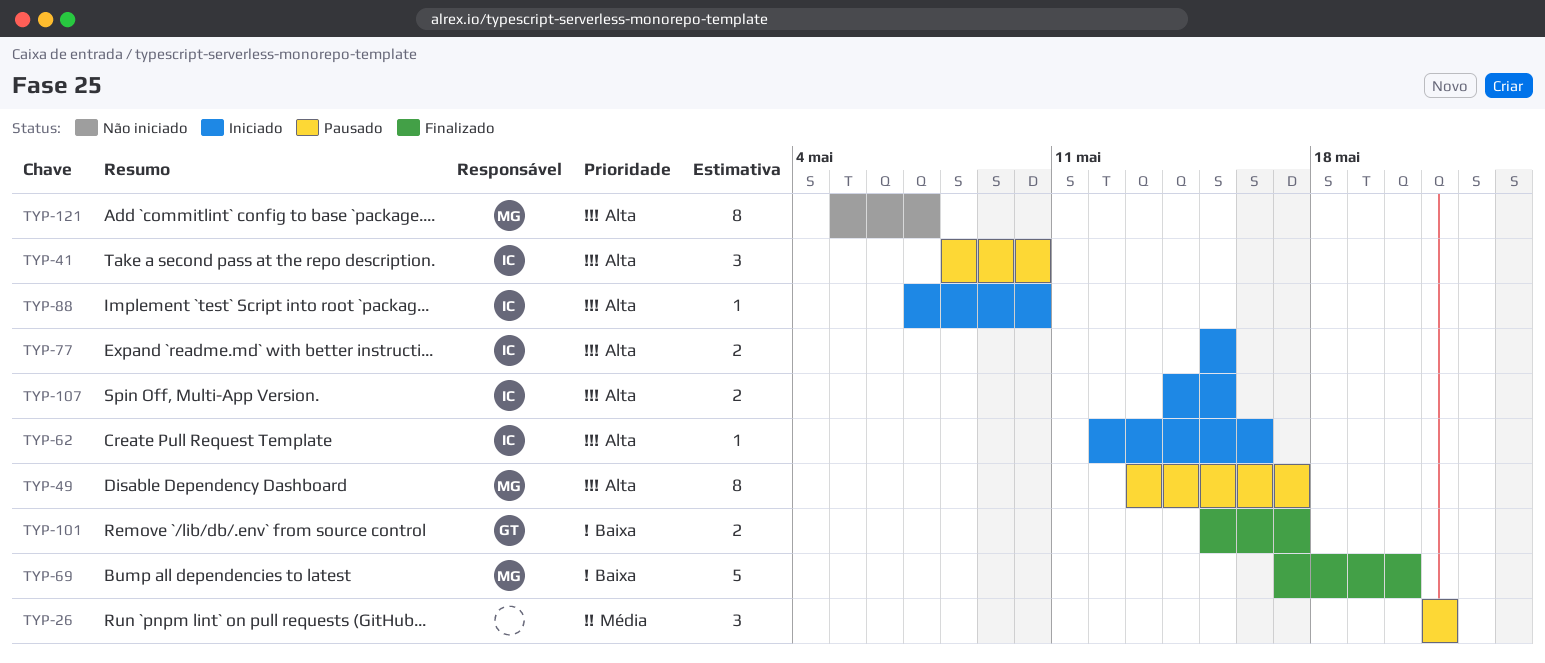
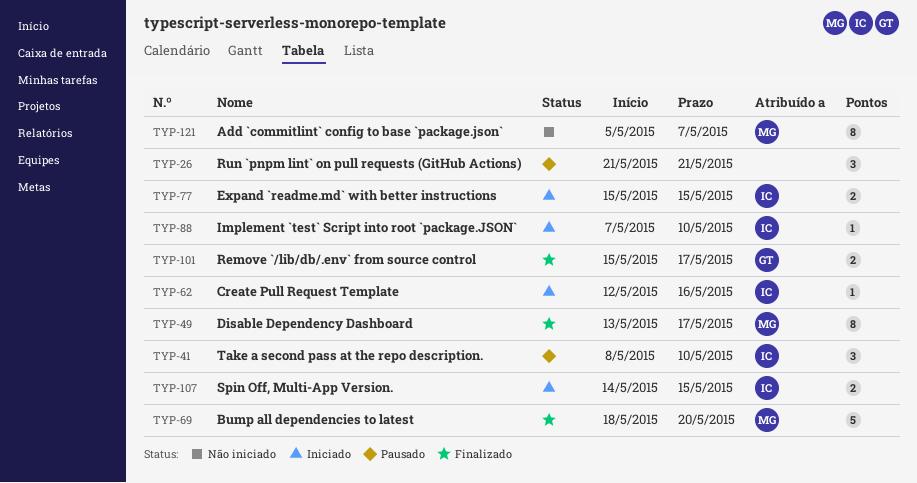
TYP-49, status: Pausado -> Finalizado
TYP-69, start: May 17 -> May 18

